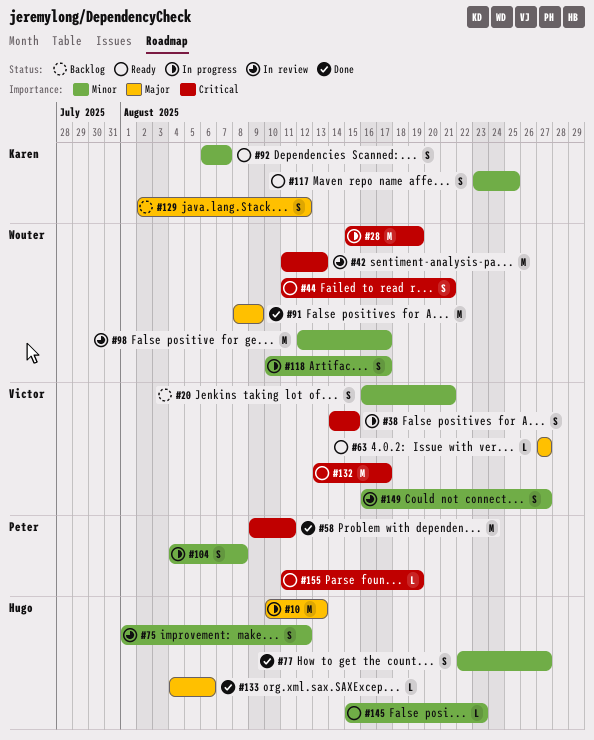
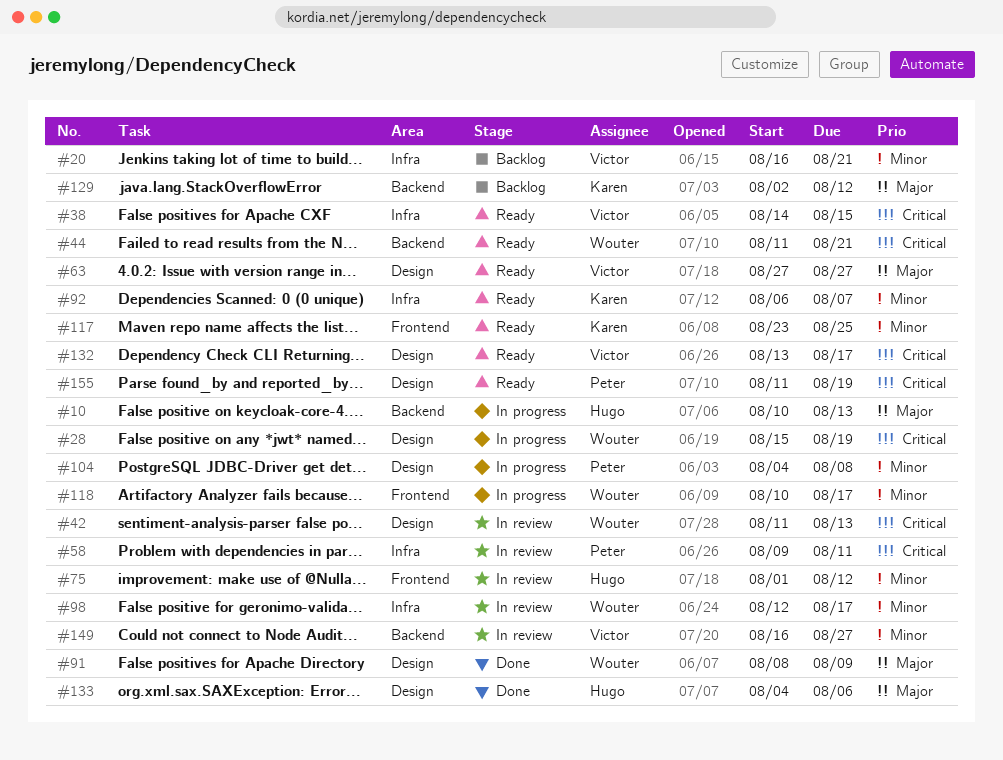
#38, status: In progress -> Ready
#58, status: Done -> In review
#77: present -> none
#145: present -> none

